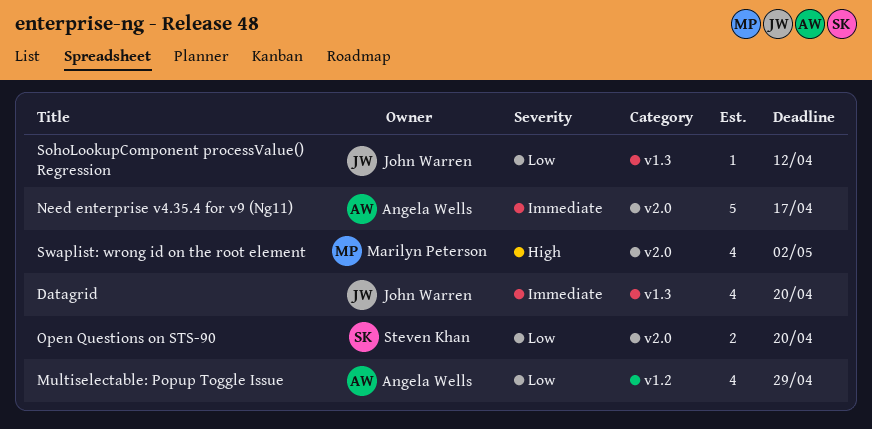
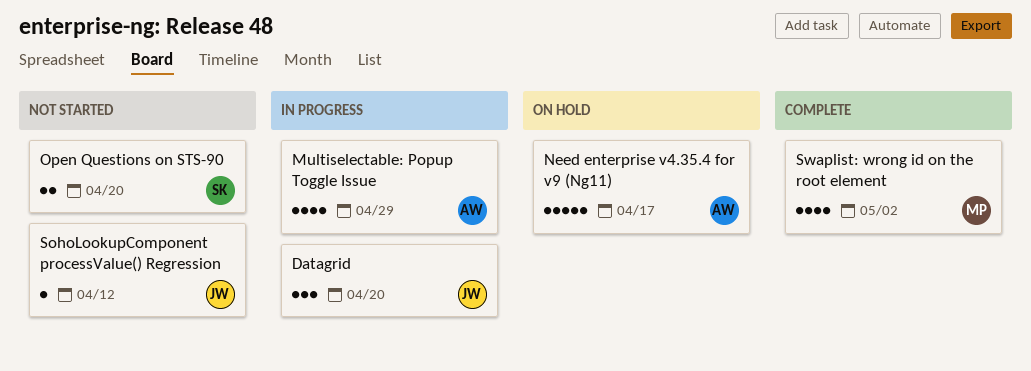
Datagrid, estimate: 4 -> 3

